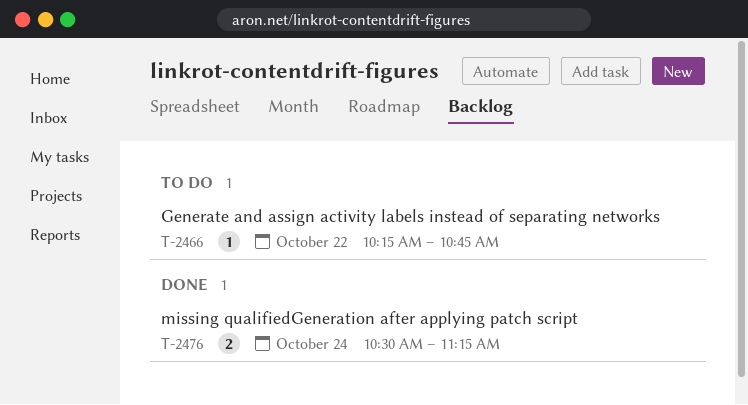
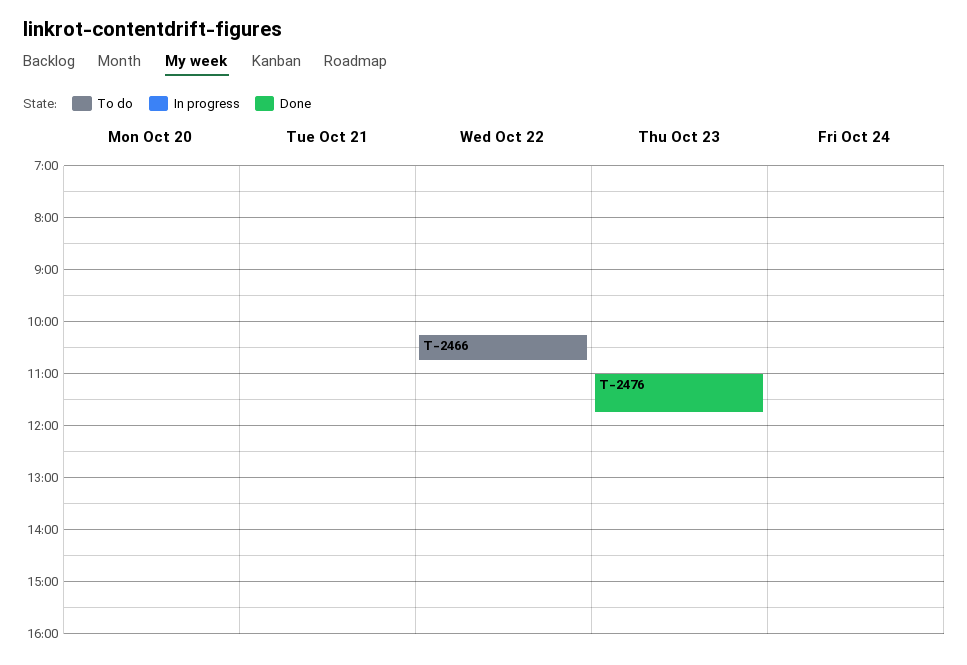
T-2476, day: Oct 24 -> Oct 23
T-2476, begins: 10:30 -> 11:00
T-2476, ends: 11:15 -> 11:45

